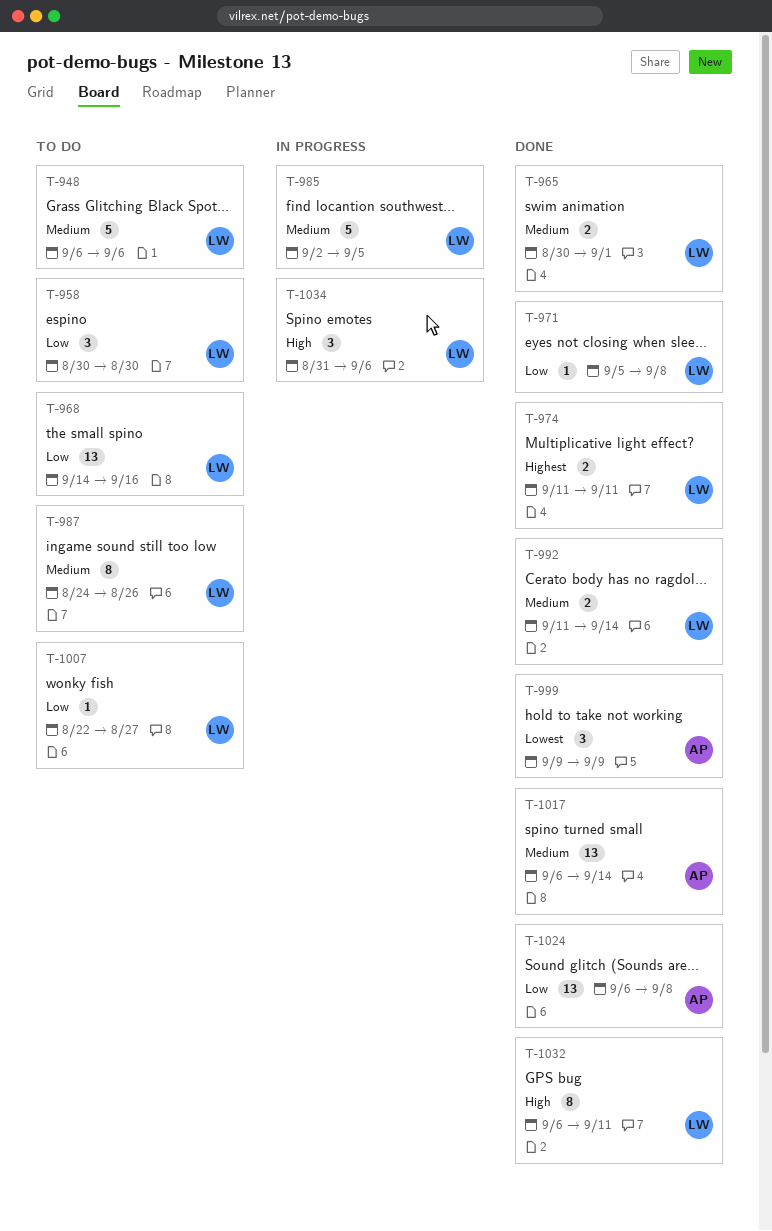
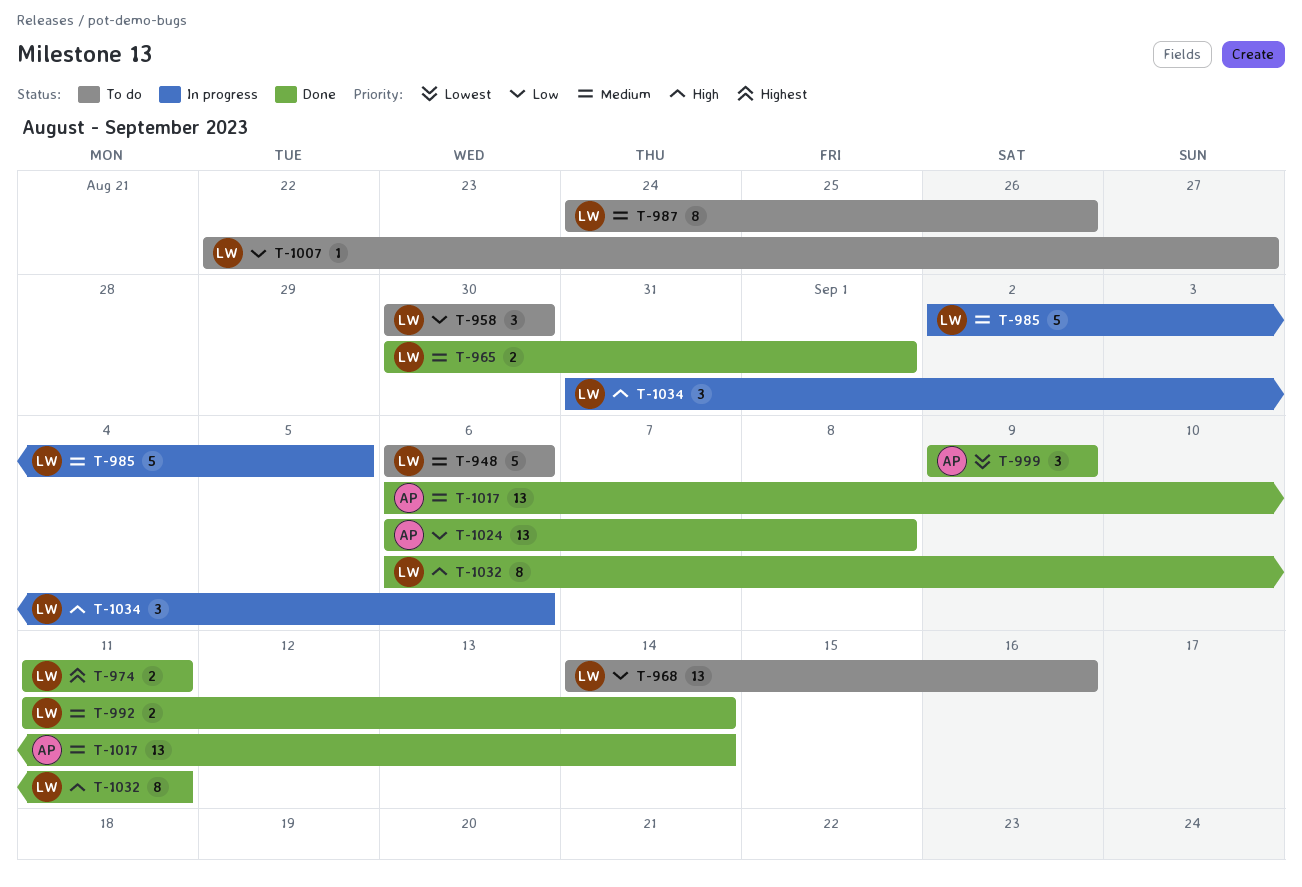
T-971: present -> none

